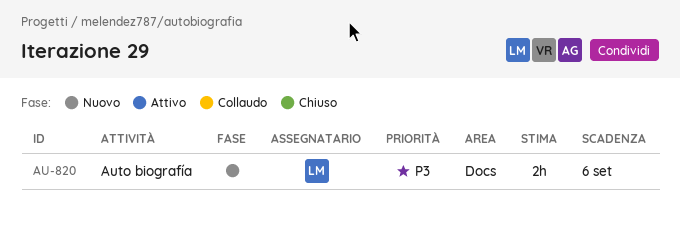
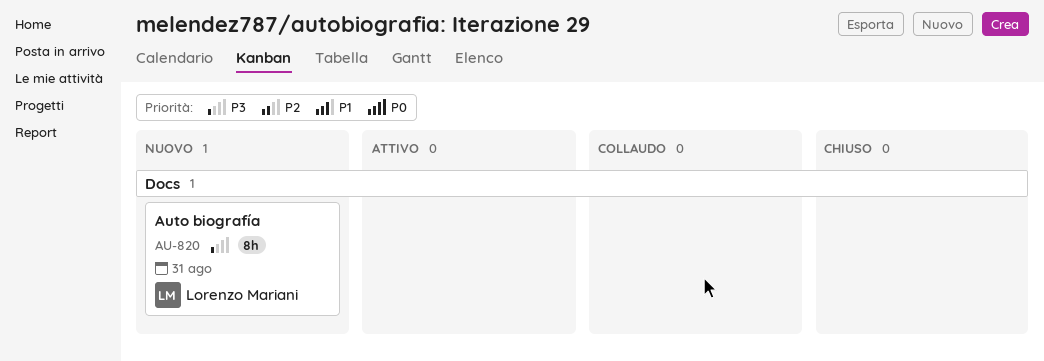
AU-820, estimate: 2h -> 8h
AU-820, due: Sep 6 -> Aug 31

